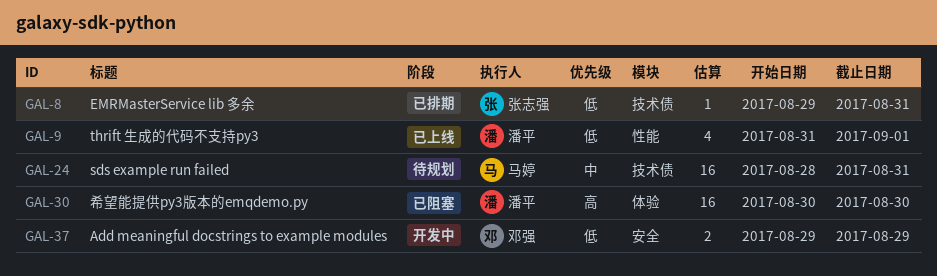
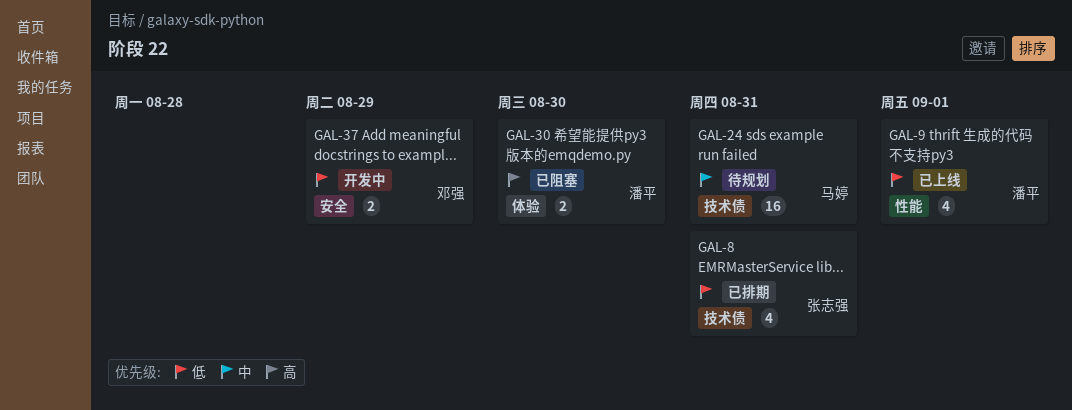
GAL-8, estimate: 1 -> 4
GAL-30, estimate: 16 -> 2

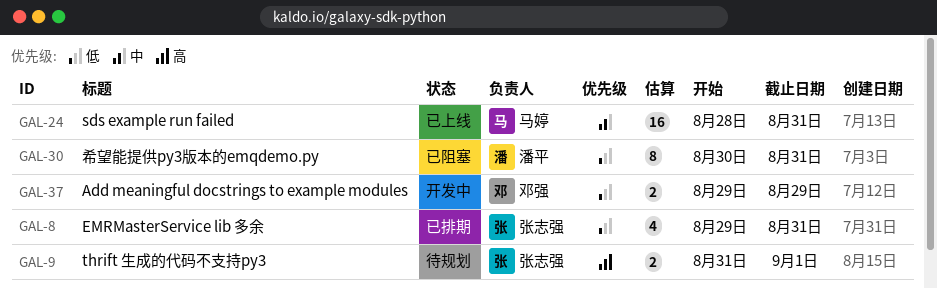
GAL-9, status: 已上线 -> 待规划
GAL-9, owner: 潘平 -> 张志强
GAL-9, priority: 低 -> 高
GAL-9, estimate: 4 -> 2
GAL-24, status: 待规划 -> 已上线
GAL-30, priority: 高 -> 低
GAL-30, estimate: 2 -> 8
GAL-30, due: Aug 30 -> Aug 31

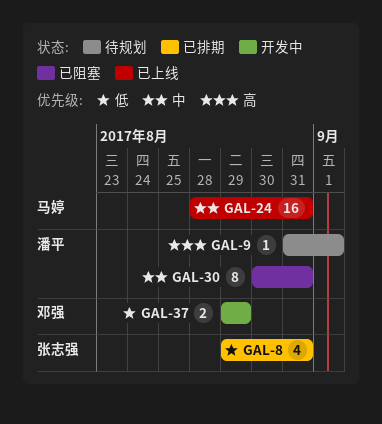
GAL-9, owner: 张志强 -> 潘平
GAL-9, estimate: 2 -> 1
GAL-30, priority: 低 -> 中

